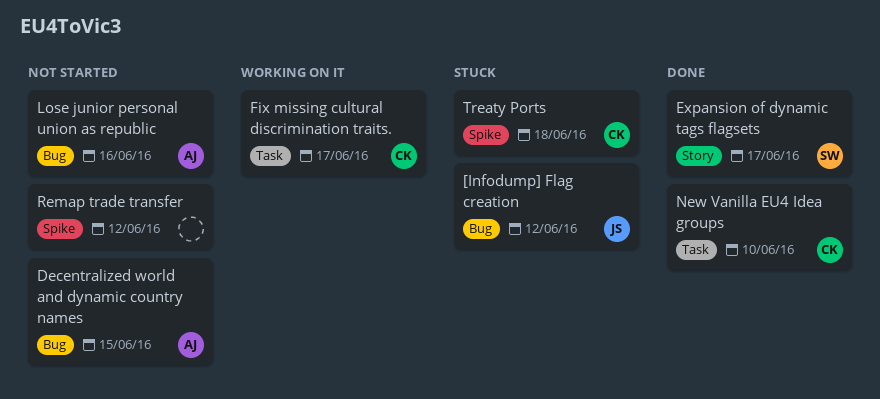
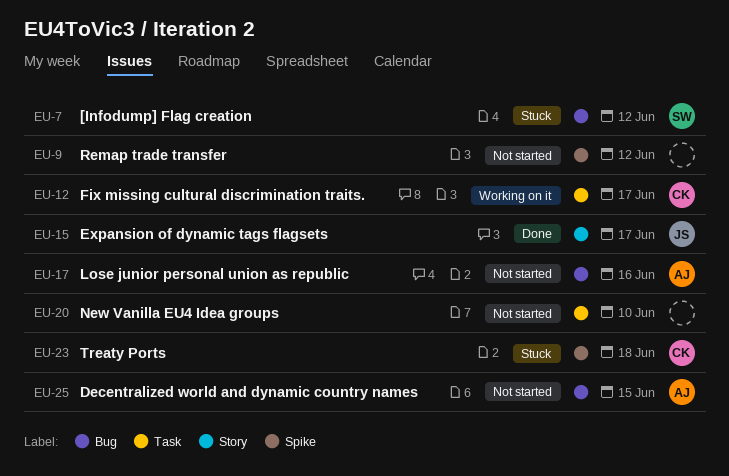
[Infodump] Flag creation, owner: JS -> SW
Expansion of dynamic tags flagsets, owner: SW -> JS
New Vanilla EU4 Idea groups, status: Done -> Not started
New Vanilla EU4 Idea groups, owner: CK -> none

